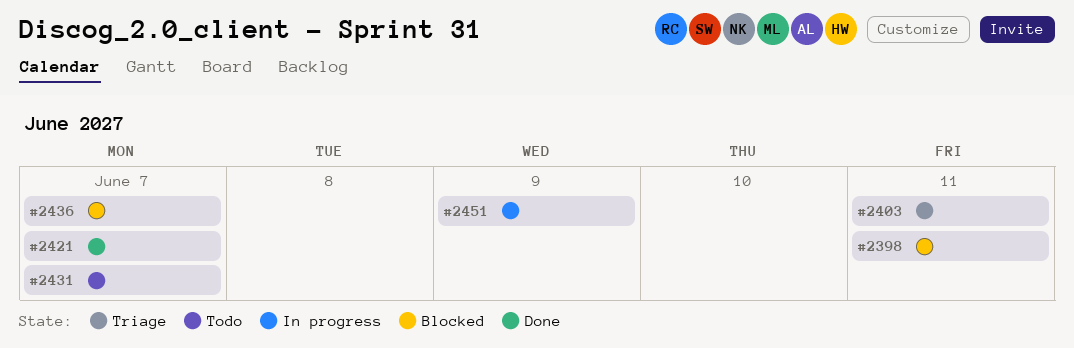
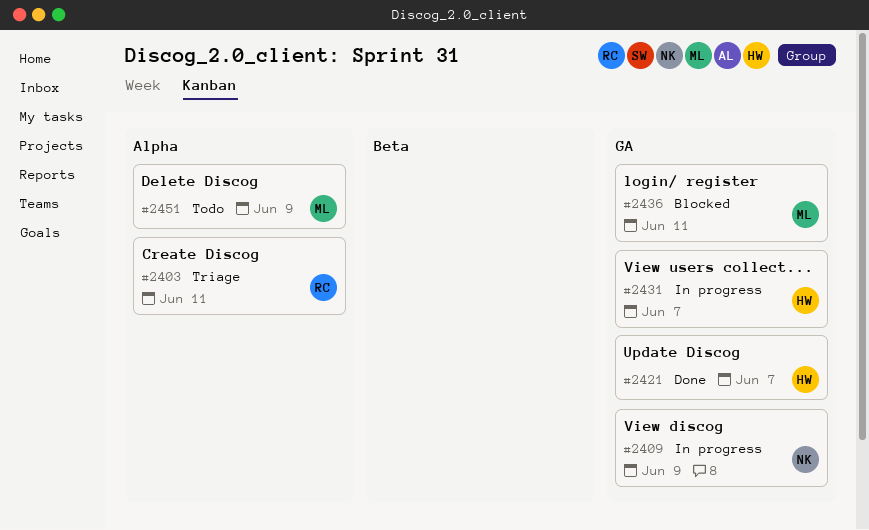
#2398: present -> none
#2409: none -> present
#2431, status: Todo -> In progress
#2436, due: Jun 7 -> Jun 11
#2451, status: In progress -> Todo

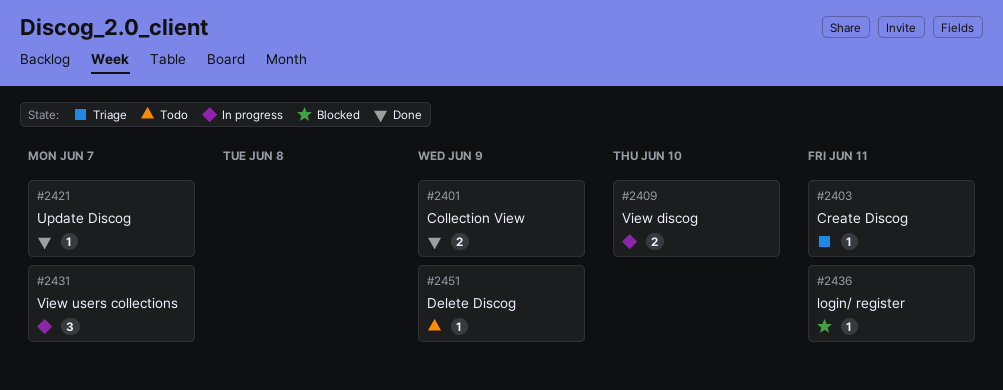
#2401: none -> present
#2409, due: Jun 9 -> Jun 10

